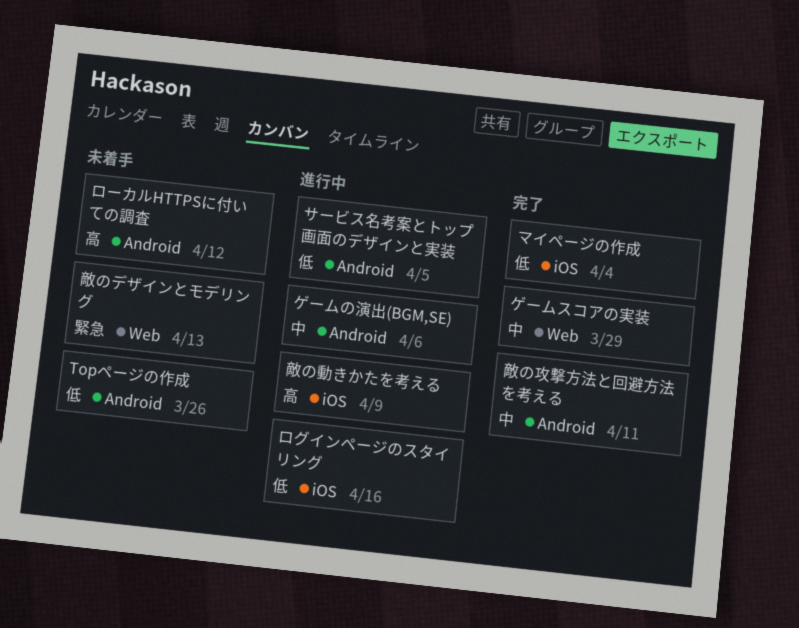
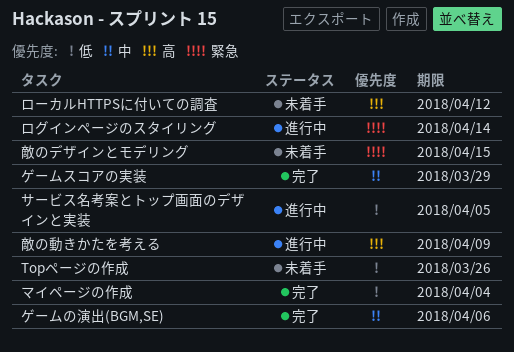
ゲームの演出(BGM,SE), status: 進行中 -> 完了
ログインページのスタイリング, priority: 低 -> 緊急
ログインページのスタイリング, due: Apr 16 -> Apr 14
敵のデザインとモデリング, due: Apr 13 -> Apr 15
敵の攻撃方法と回避方法を考える: present -> none

